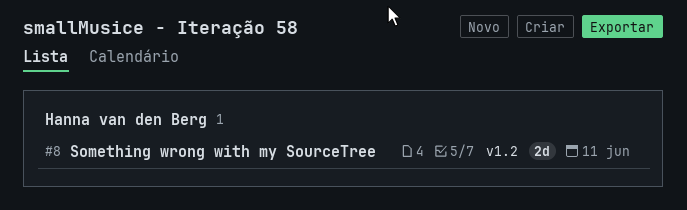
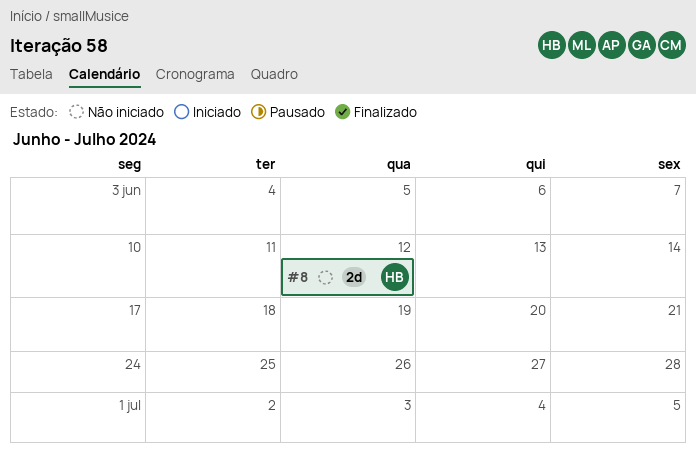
#8, due: Jun 11 -> Jun 12

